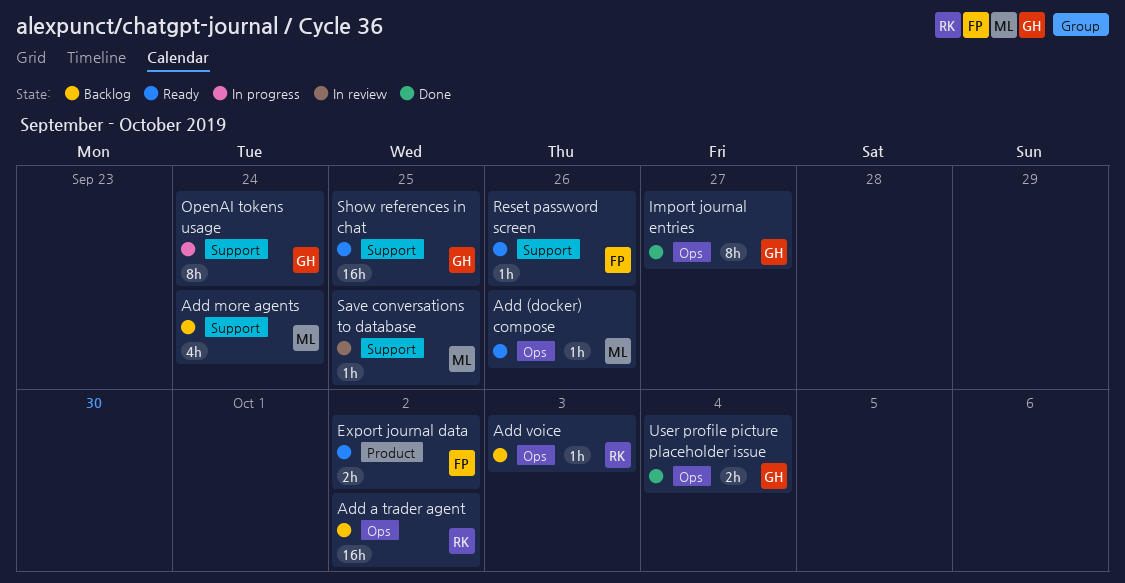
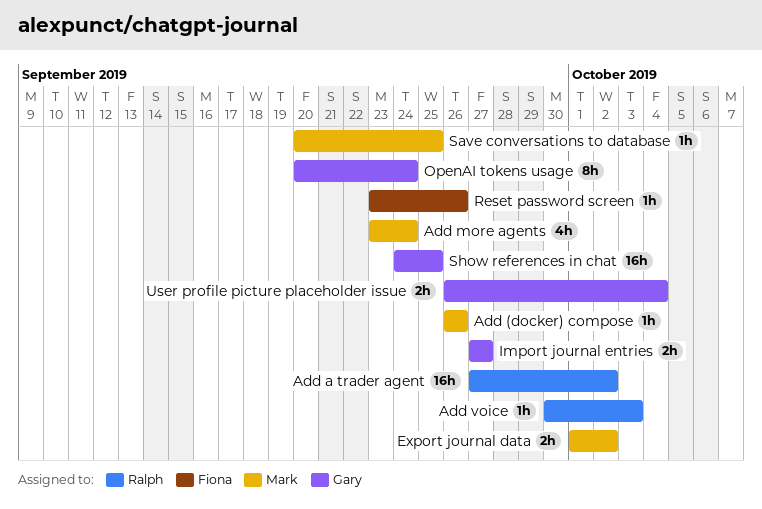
Export journal data, owner: Fiona -> Mark
Import journal entries, estimate: 8h -> 2h

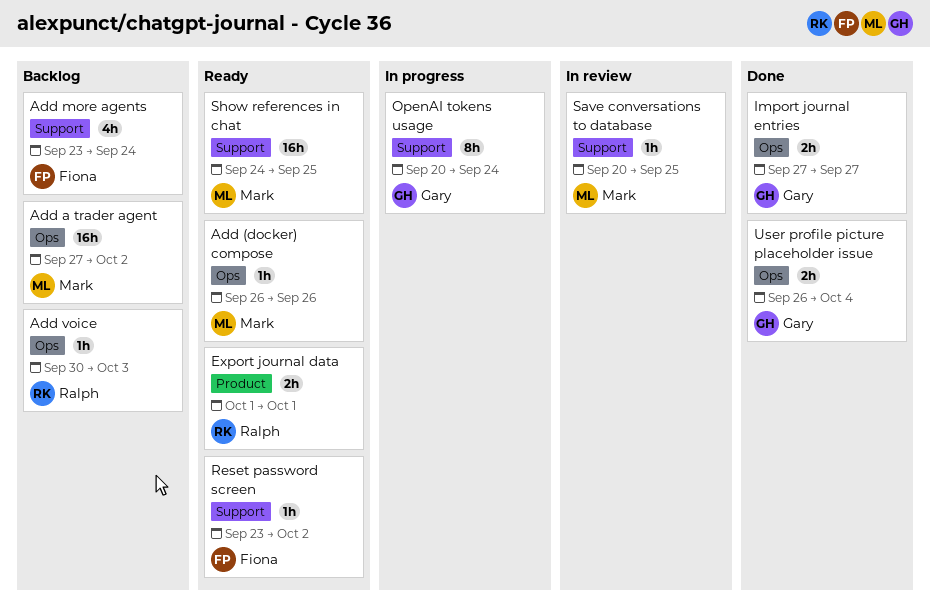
Add a trader agent, owner: Ralph -> Mark
Add more agents, owner: Mark -> Fiona
Export journal data, owner: Mark -> Ralph
Export journal data, due: Oct 2 -> Oct 1
Reset password screen, due: Sep 26 -> Oct 2
Show references in chat, owner: Gary -> Mark

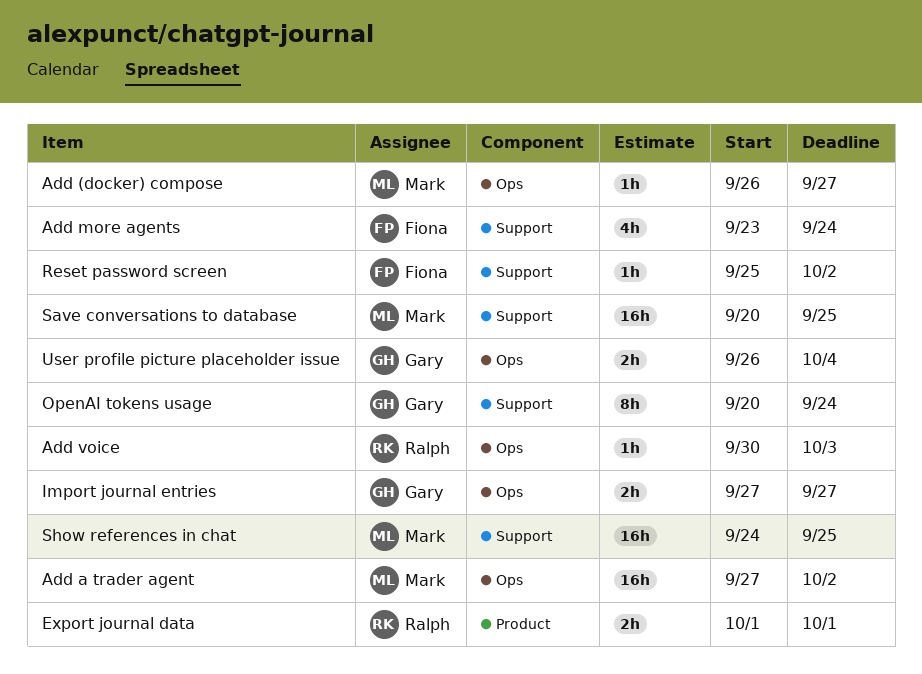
Add (docker) compose, due: Sep 26 -> Sep 27
Reset password screen, start: Sep 23 -> Sep 25
Save conversations to database, estimate: 1h -> 16h

